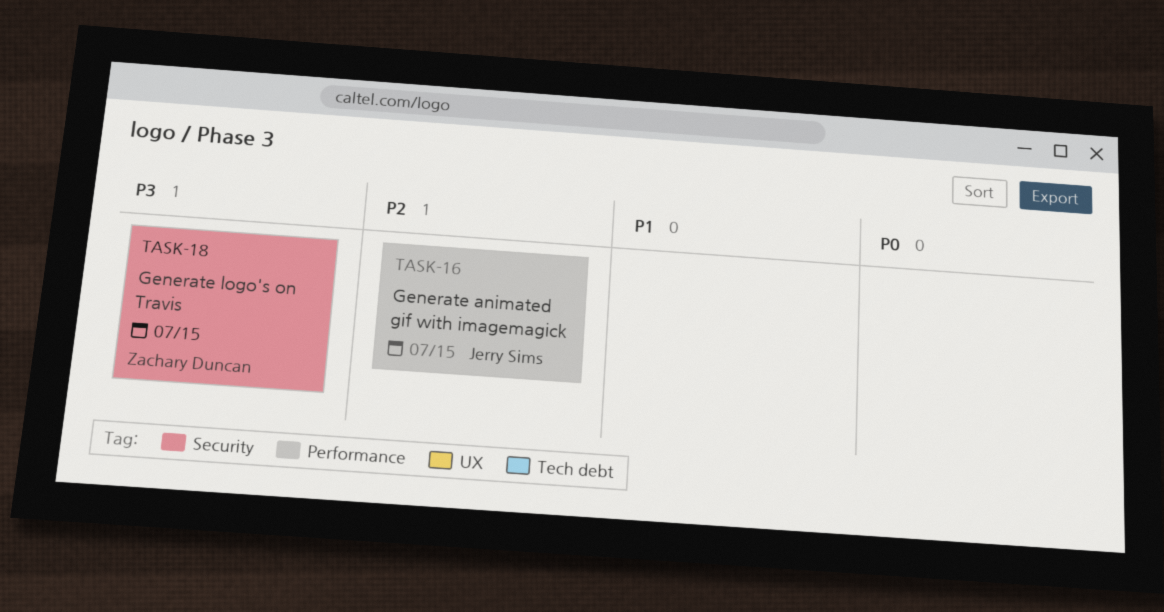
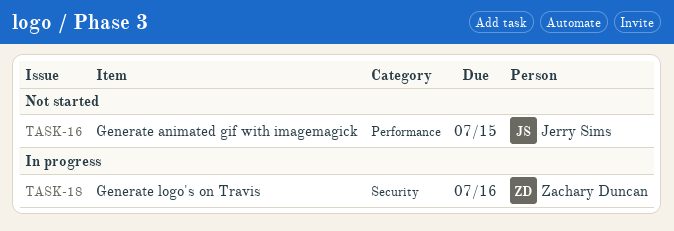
TASK-18, due: Jul 15 -> Jul 16

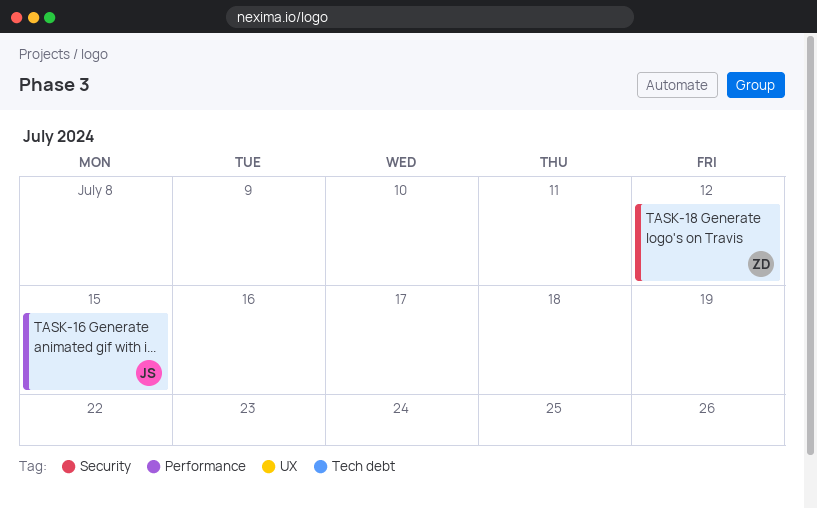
TASK-18, due: Jul 16 -> Jul 12

